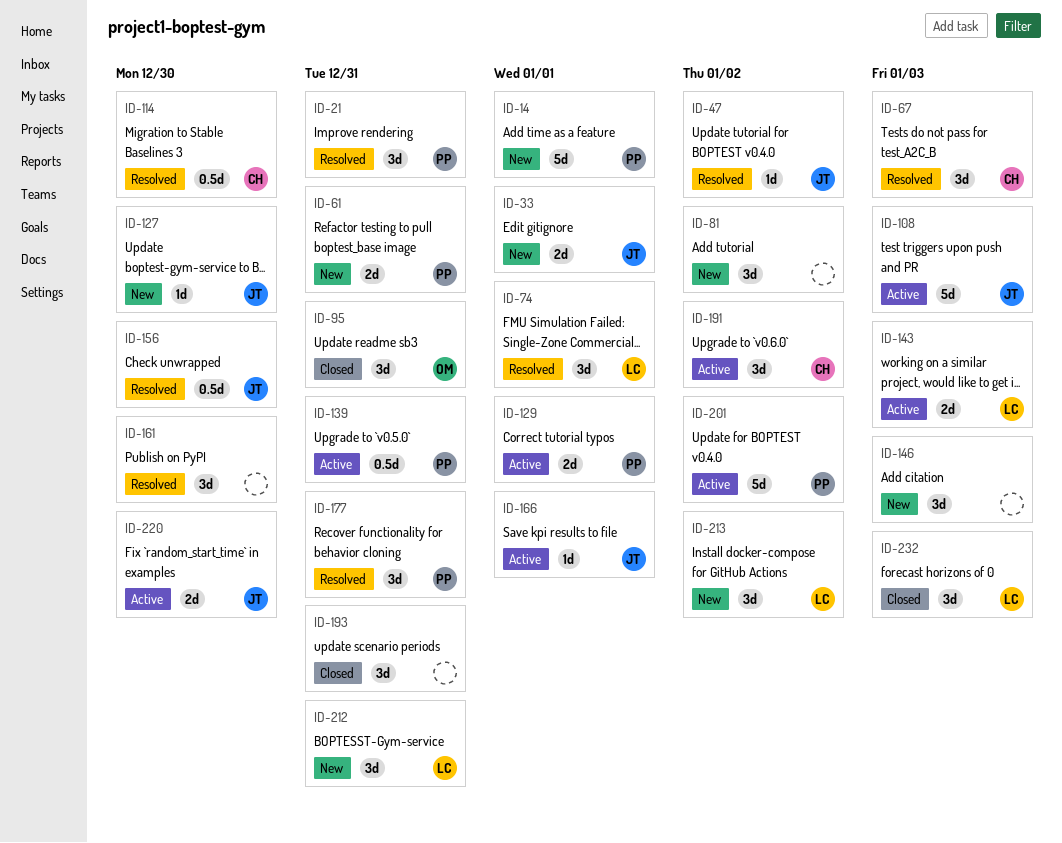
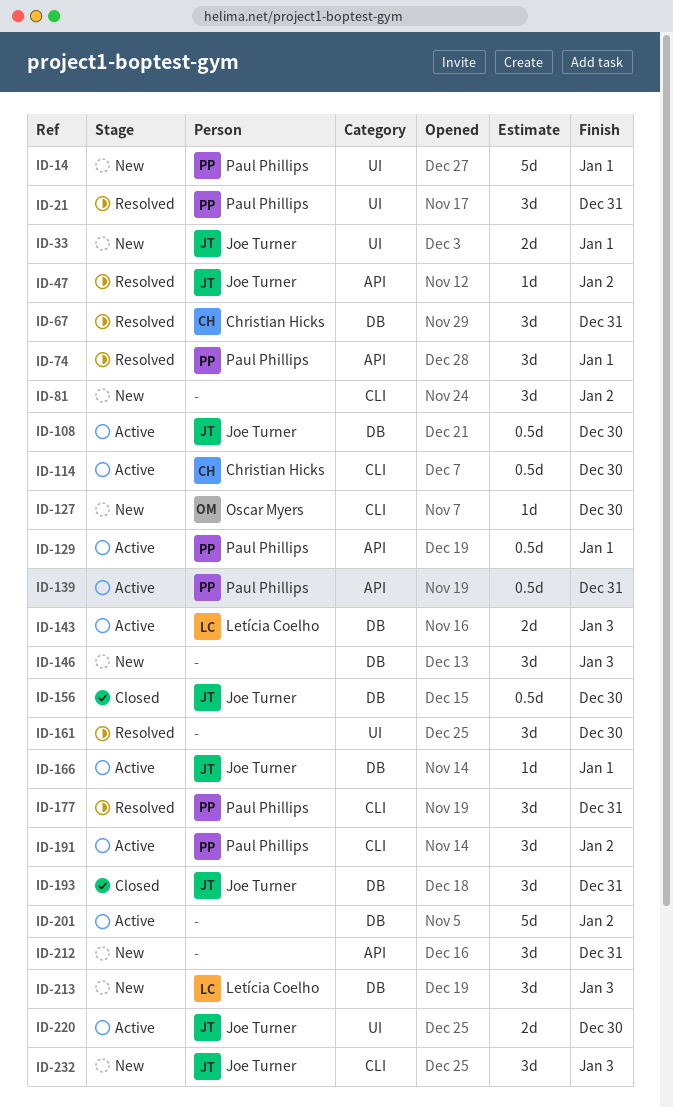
ID-61: present -> none
ID-67, due: Jan 3 -> Dec 31
ID-74, owner: Letícia Coelho -> Paul Phillips
ID-95: present -> none
ID-108, estimate: 5d -> 0.5d
ID-108, due: Jan 3 -> Dec 30
ID-114, status: Resolved -> Active
ID-127, owner: Joe Turner -> Oscar Myers
ID-129, estimate: 2d -> 0.5d
ID-156, status: Resolved -> Closed
ID-191, owner: Christian Hicks -> Paul Phillips
ID-193, owner: none -> Joe Turner
ID-201, owner: Paul Phillips -> none
ID-212, owner: Letícia Coelho -> none
ID-213, due: Jan 2 -> Jan 3
ID-232, status: Closed -> New
ID-232, owner: Letícia Coelho -> Joe Turner

